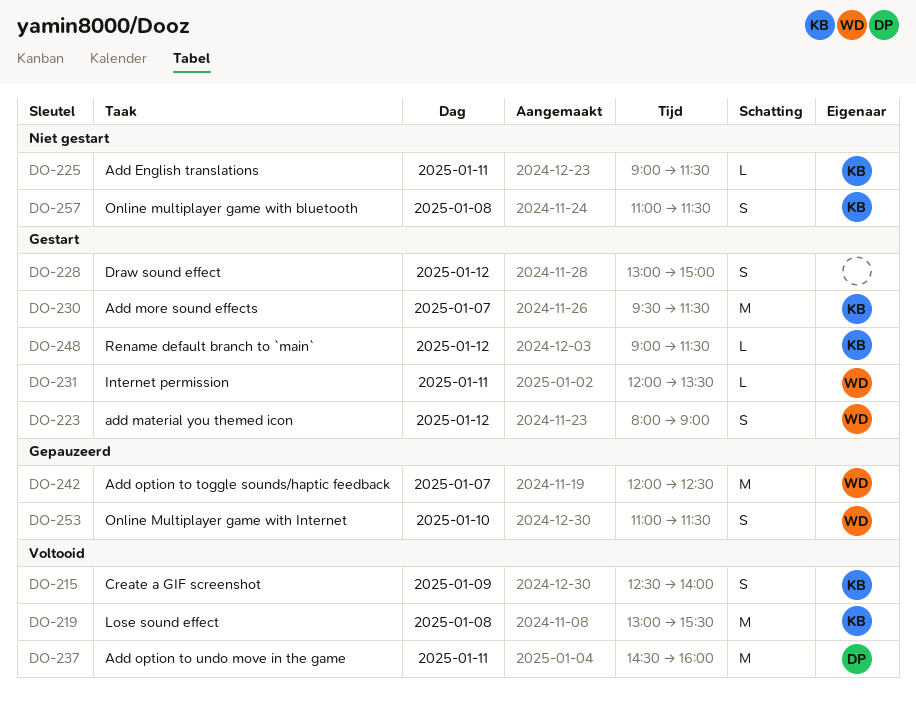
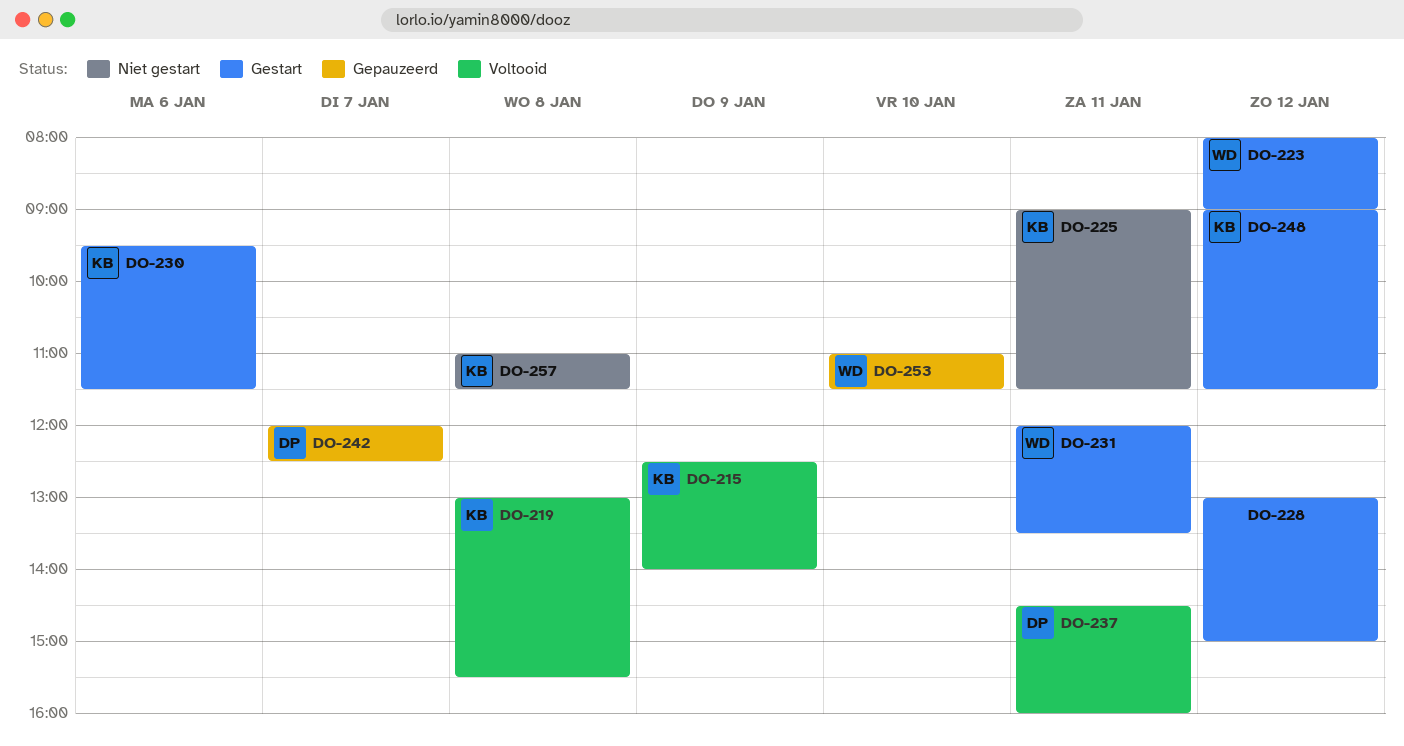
DO-230, day: Jan 7 -> Jan 6
DO-242, owner: WD -> DP

